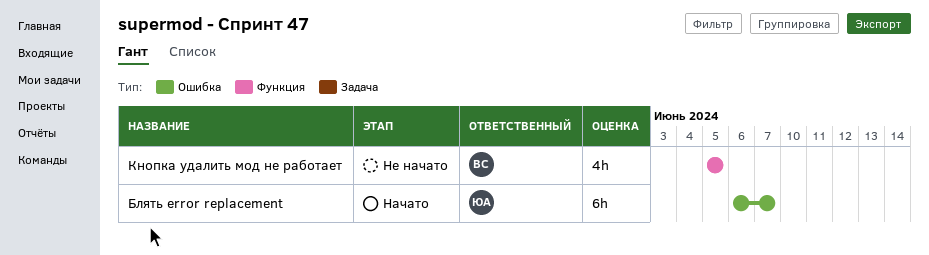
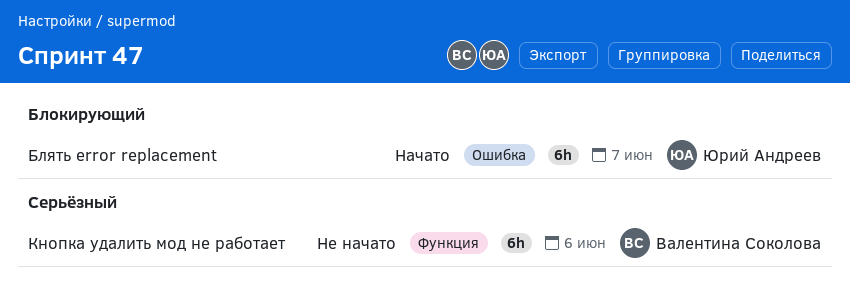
Кнопка удалить мод не работает, estimate: 4h -> 6h
Кнопка удалить мод не работает, due: Jun 5 -> Jun 6

